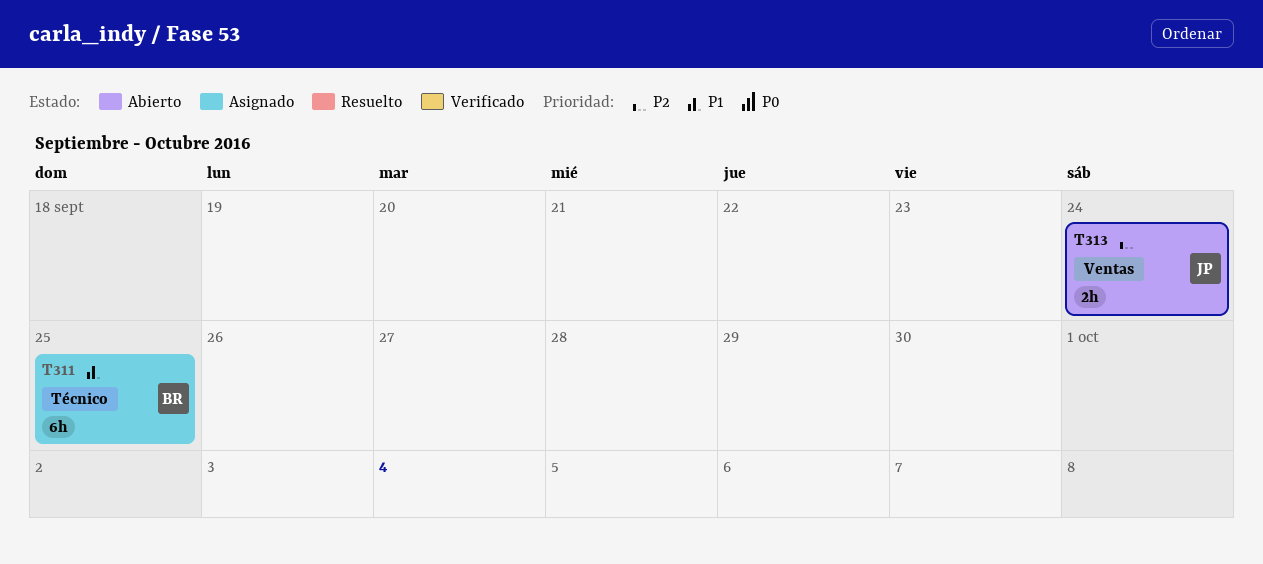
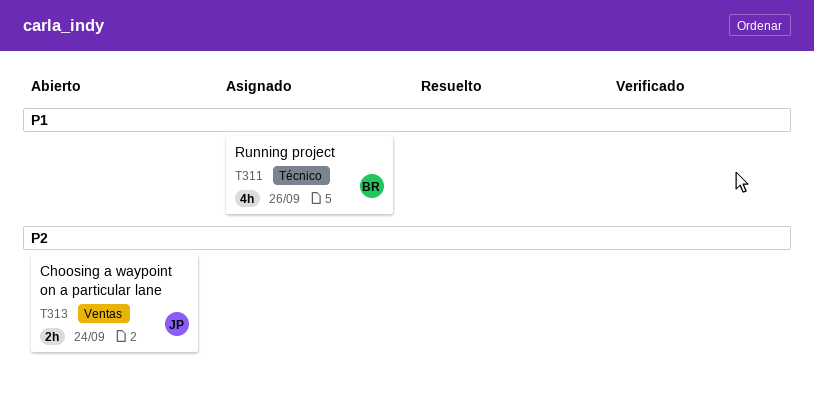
T311, estimate: 6h -> 4h
T311, due: Sep 25 -> Sep 26

